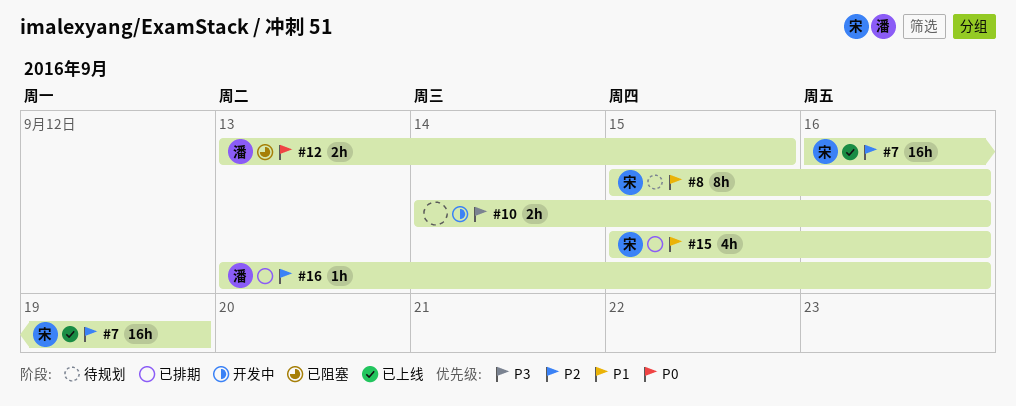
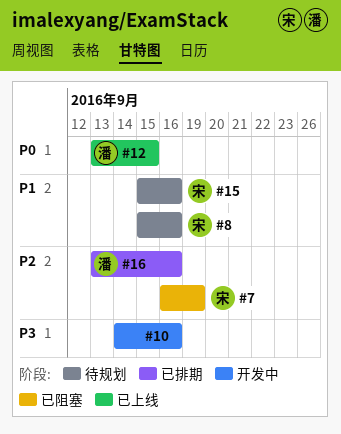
#7, status: 已上线 -> 已阻塞
#12, status: 已阻塞 -> 已上线
#15, status: 已排期 -> 待规划

